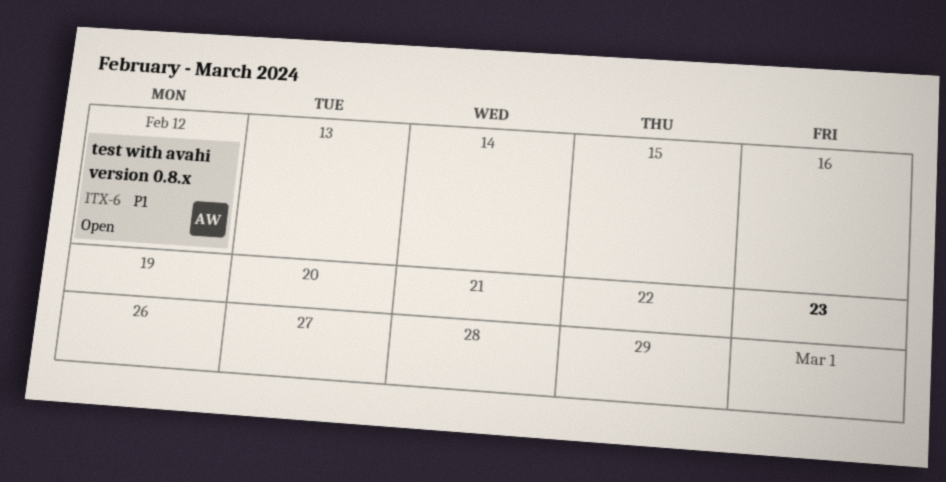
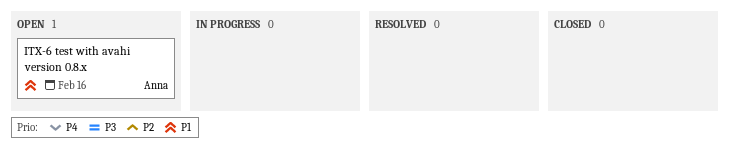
ITX-6, due: Feb 12 -> Feb 16

